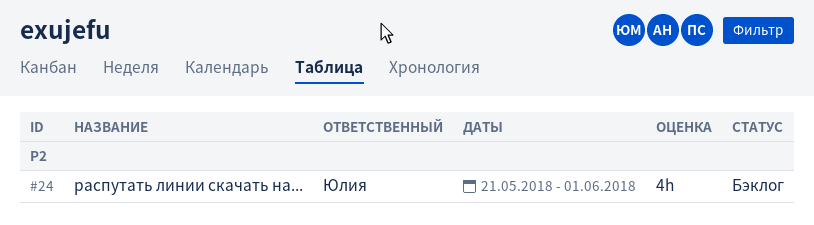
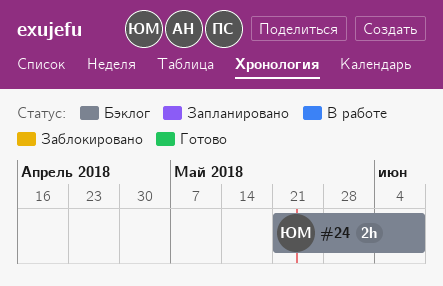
#24, estimate: 4h -> 2h
#24, due: Jun 1 -> Jun 8

